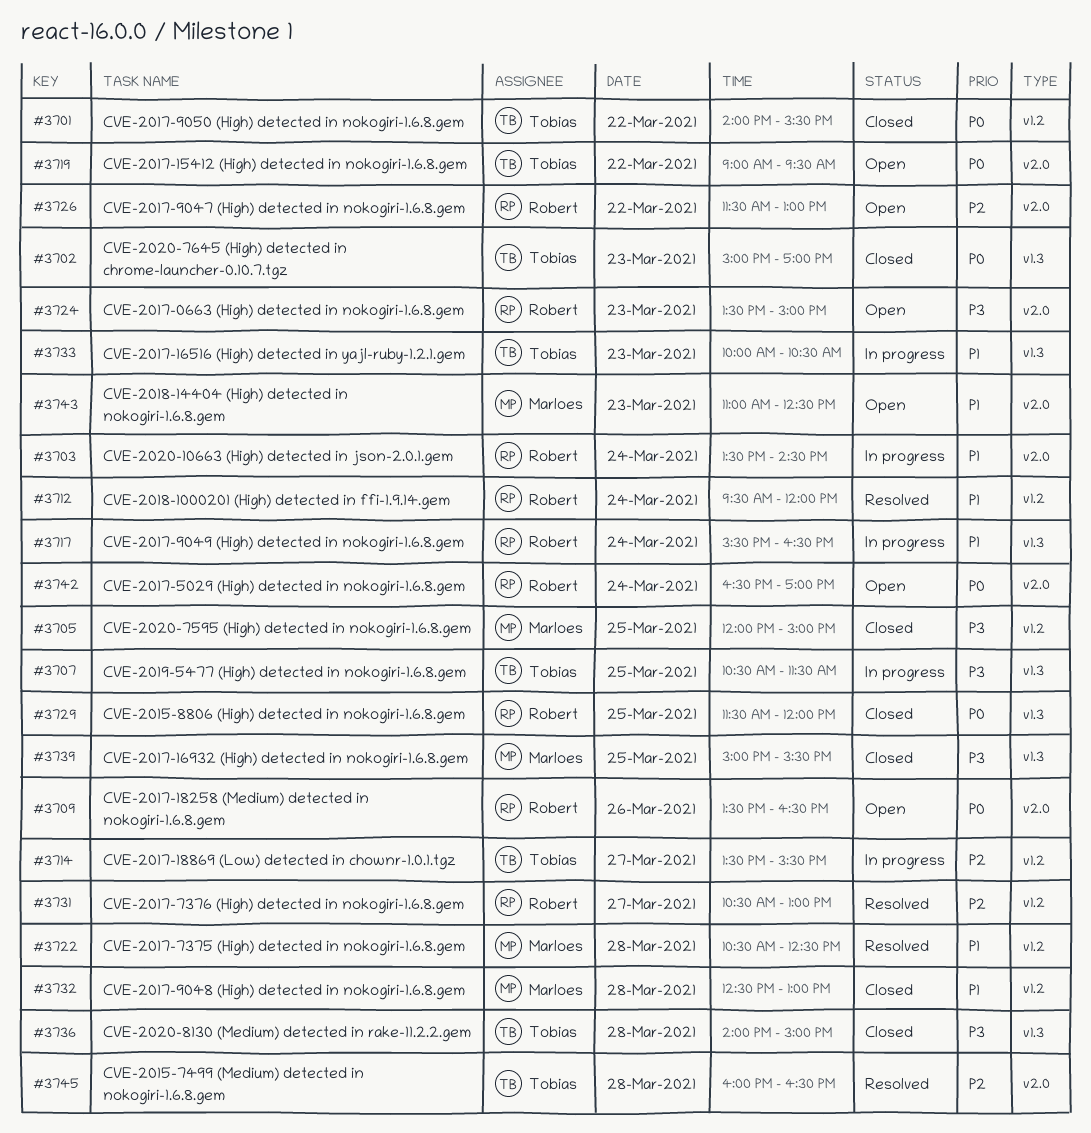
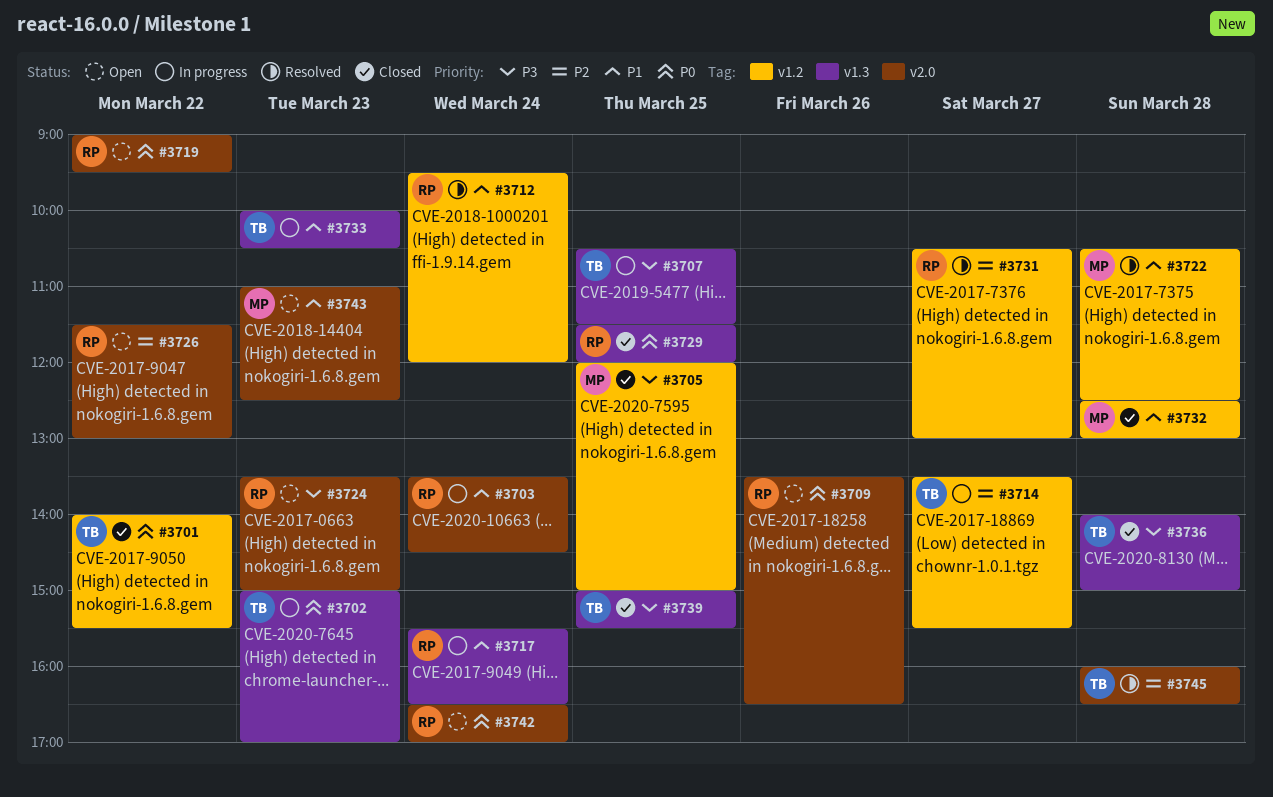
#3702, status: Closed -> In progress
#3719, owner: Tobias -> Robert
#3739, owner: Marloes -> Tobias

